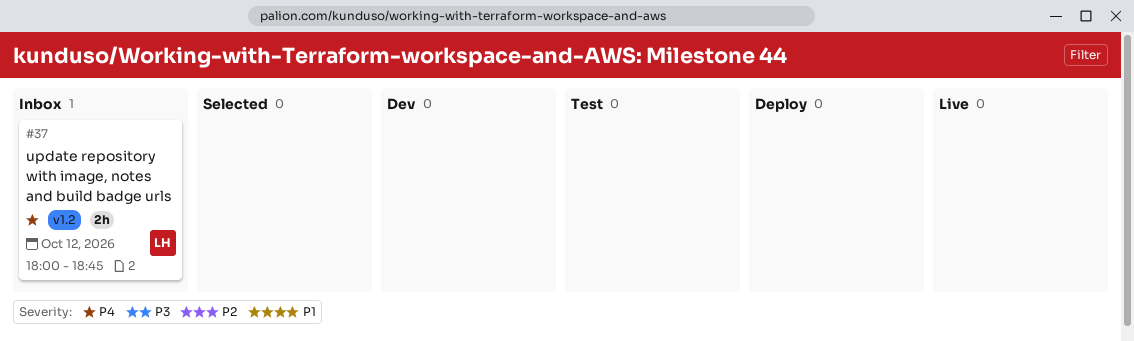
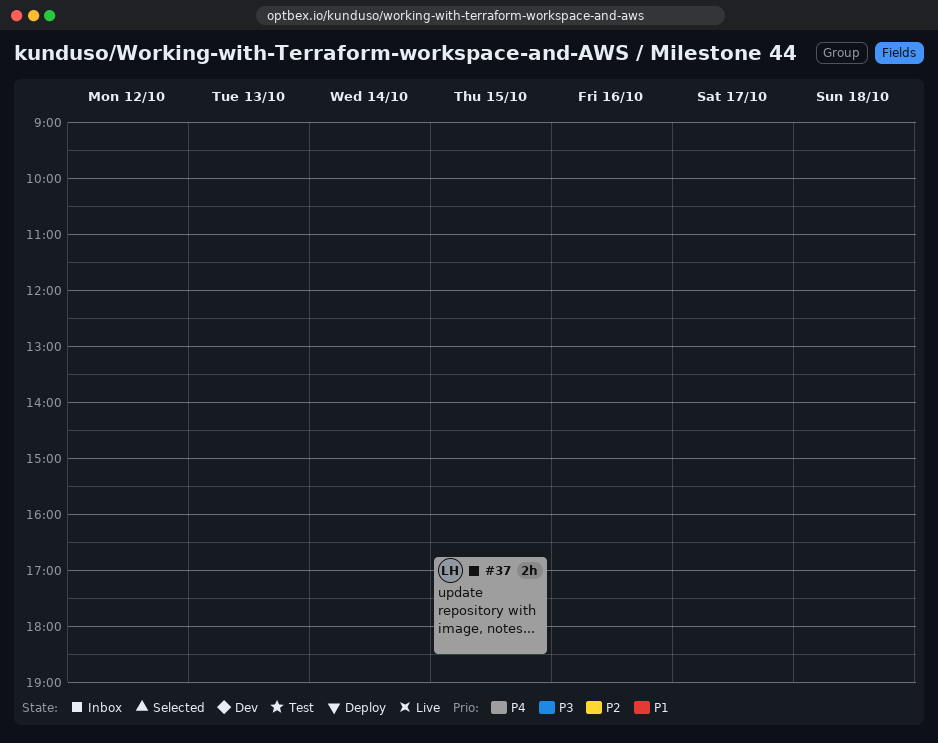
#37, day: Oct 12 -> Oct 15
#37, begins: 18:00 -> 16:45
#37, ends: 18:45 -> 18:30

